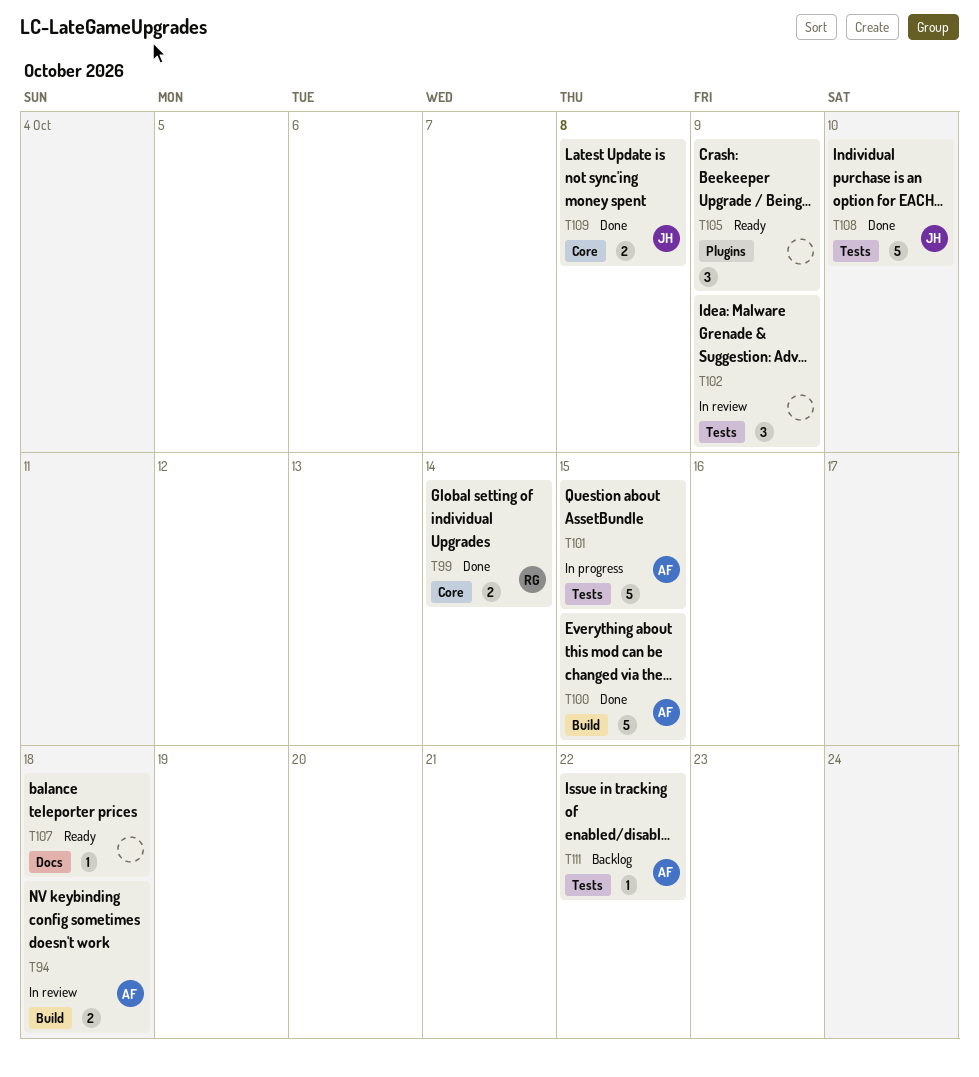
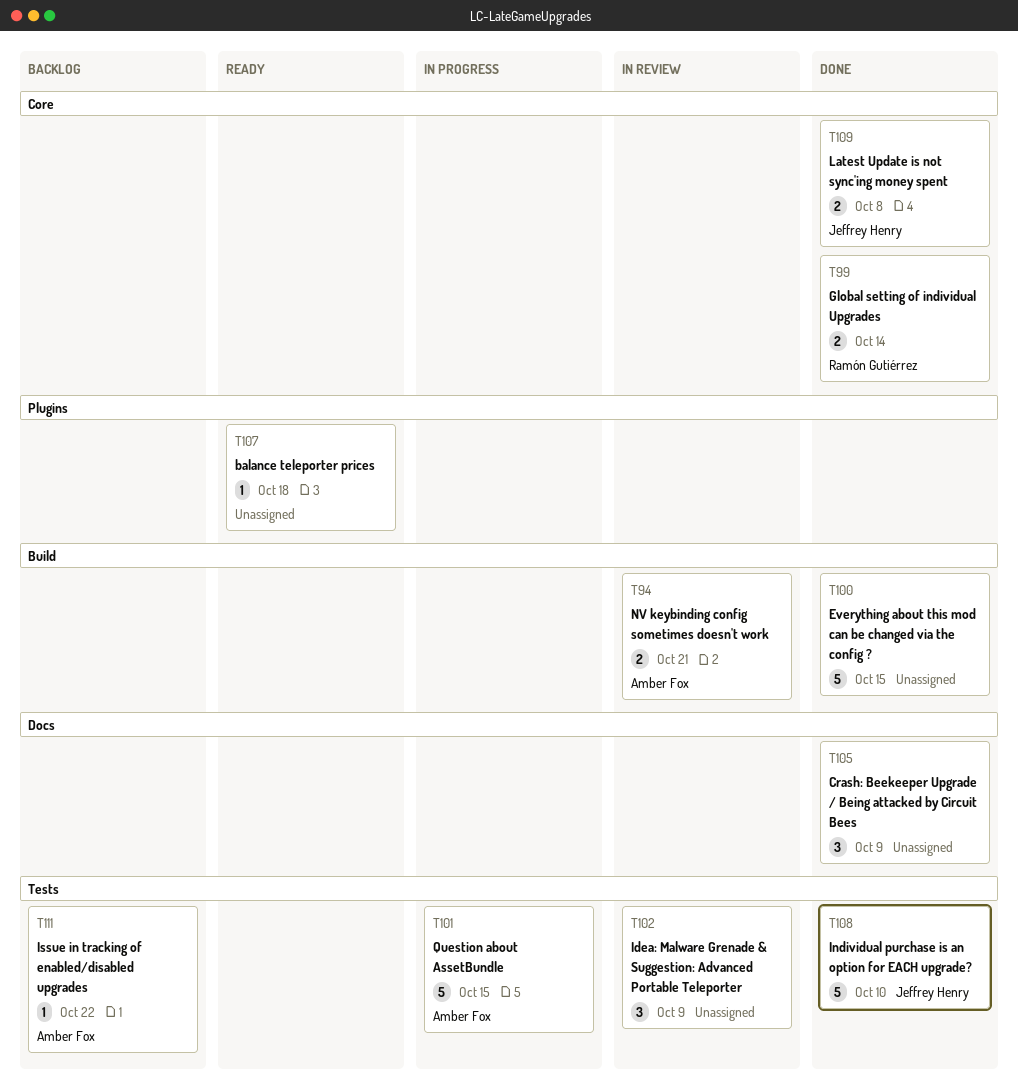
T94, due: Oct 18 -> Oct 21
T100, owner: Amber Fox -> none
T105, status: Ready -> Done
T105, label: Plugins -> Docs
T107, label: Docs -> Plugins

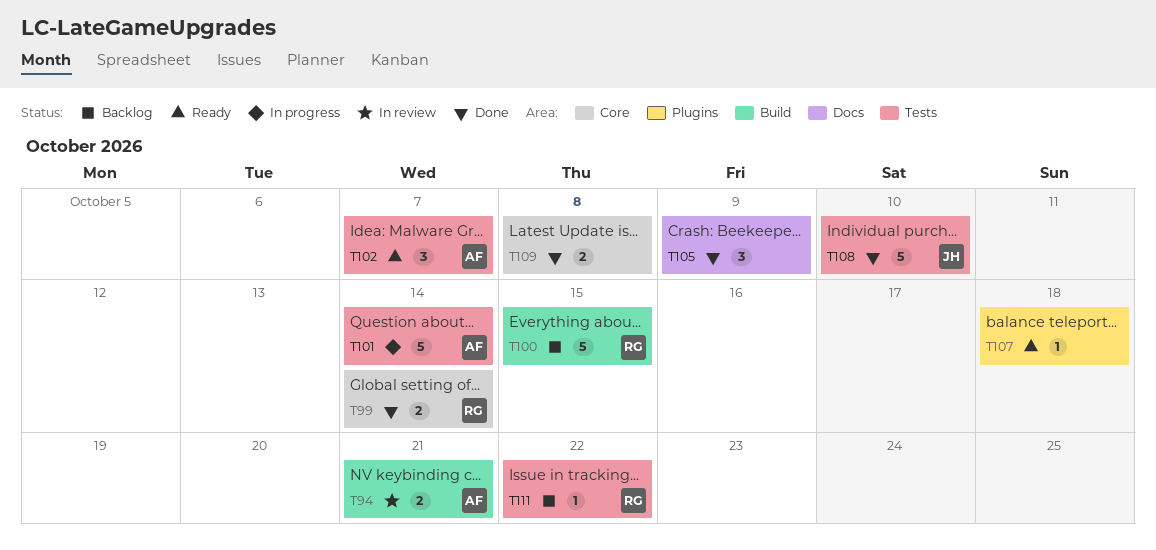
T100, status: Done -> Backlog
T100, owner: none -> Ramón Gutiérrez
T101, due: Oct 15 -> Oct 14
T102, status: In review -> Ready
T102, owner: none -> Amber Fox
T102, due: Oct 9 -> Oct 7
T109, owner: Jeffrey Henry -> none
T111, owner: Amber Fox -> Ramón Gutiérrez

